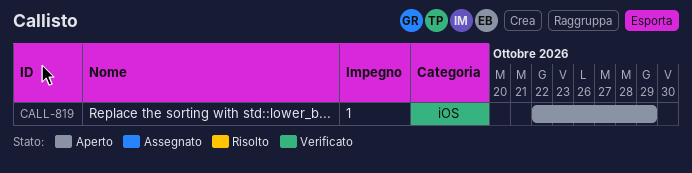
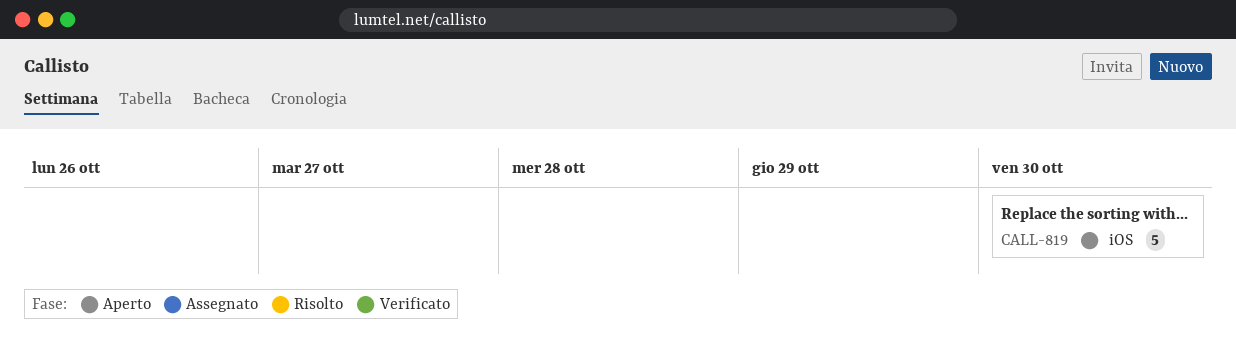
CALL-819, estimate: 1 -> 5
CALL-819, due: Oct 29 -> Oct 30

